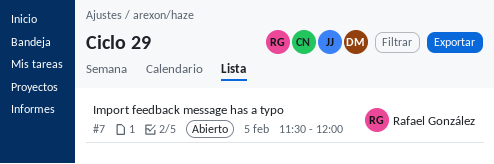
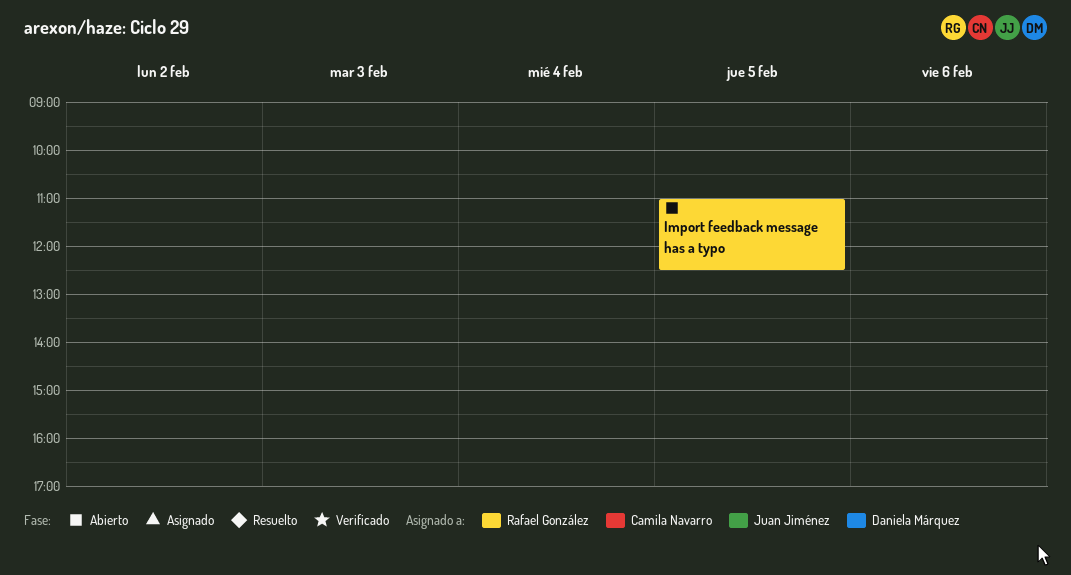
Import feedback message has a typo, begins: 11:30 -> 11:00
Import feedback message has a typo, ends: 12:00 -> 12:30

